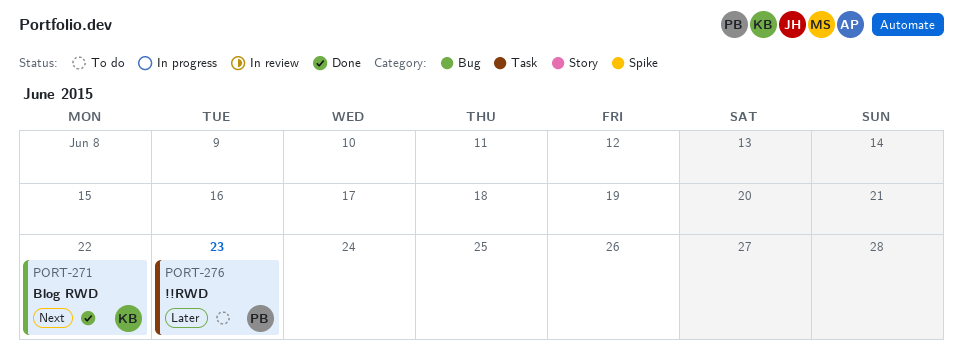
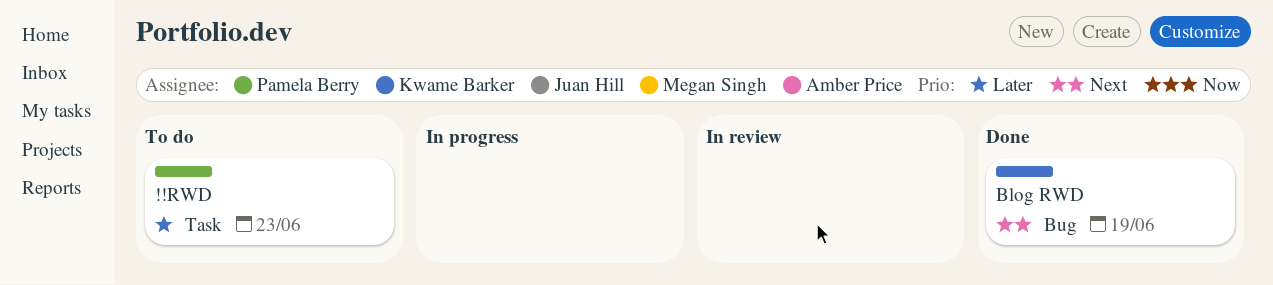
Blog RWD, due: Jun 22 -> Jun 19

